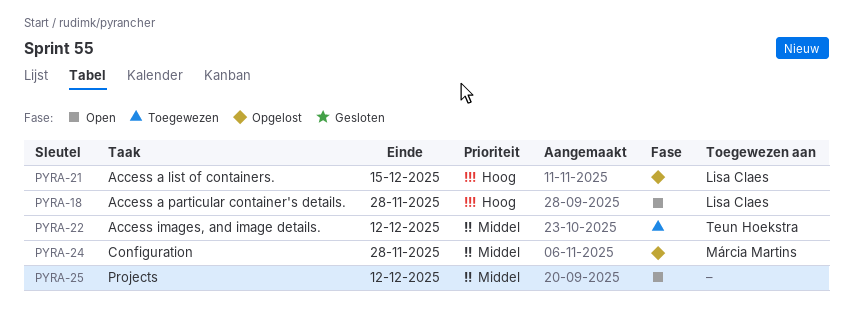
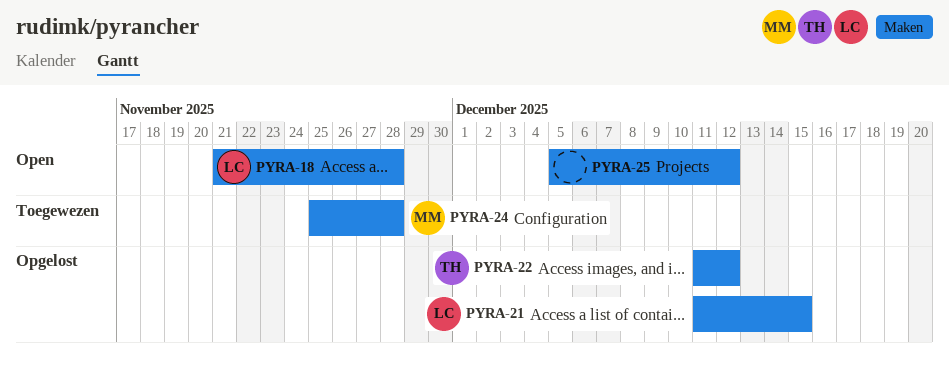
PYRA-22, status: Toegewezen -> Opgelost
PYRA-24, status: Opgelost -> Toegewezen

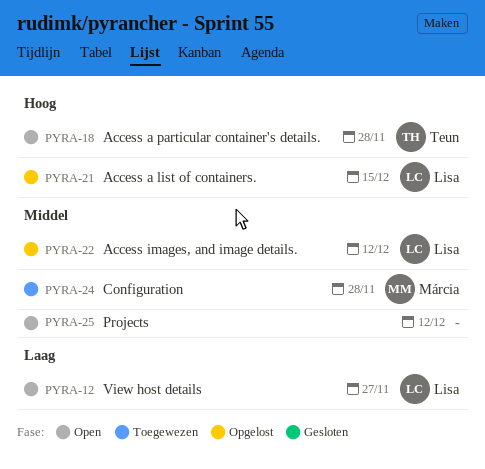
PYRA-12: none -> present
PYRA-18, owner: Lisa -> Teun
PYRA-22, owner: Teun -> Lisa

